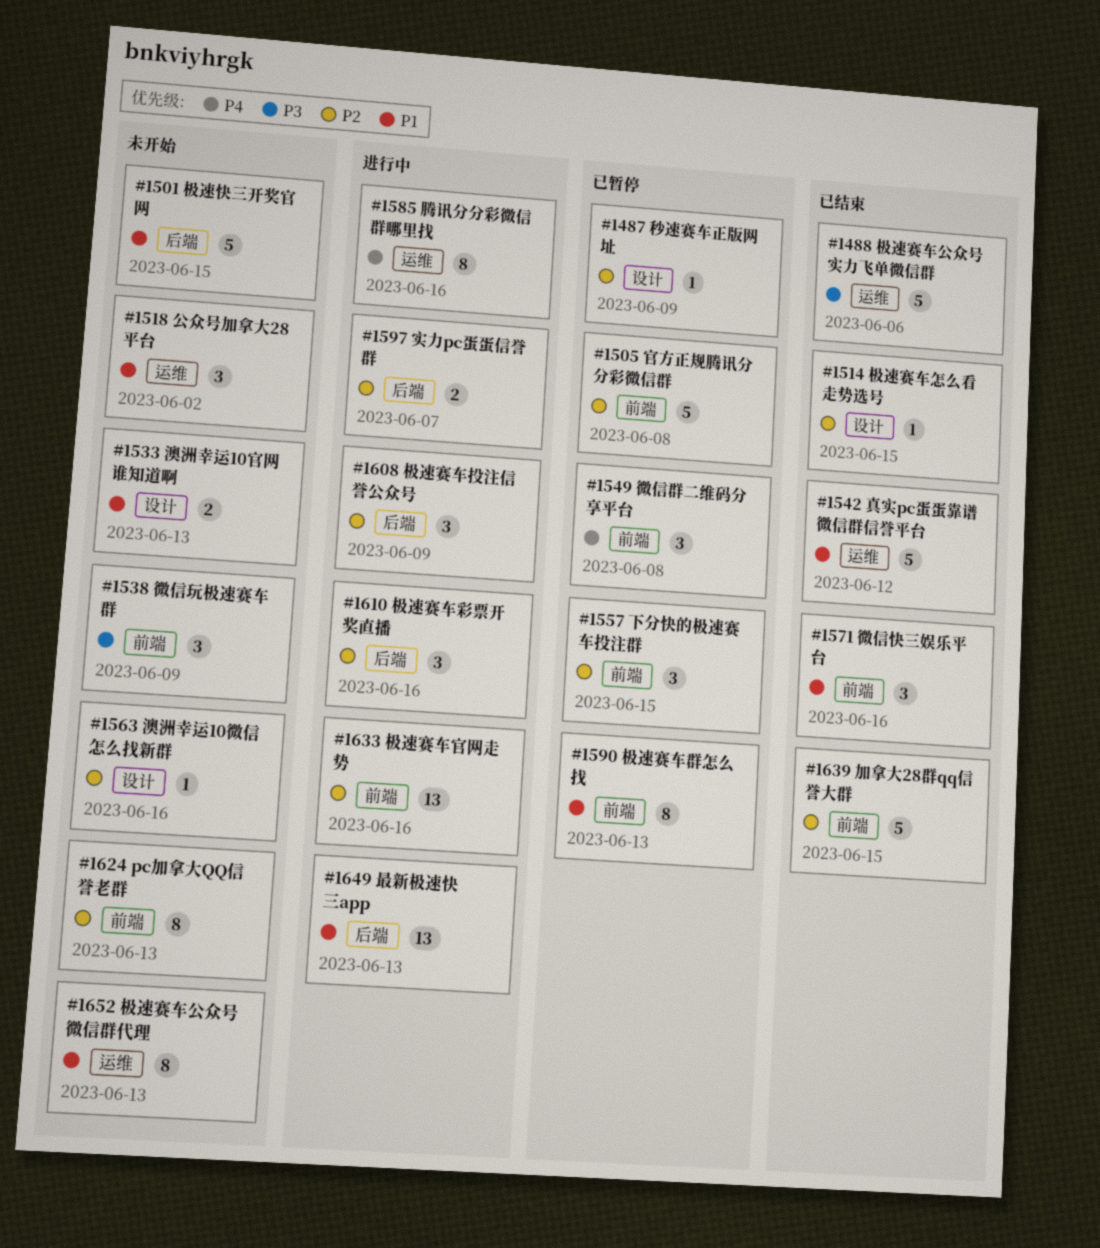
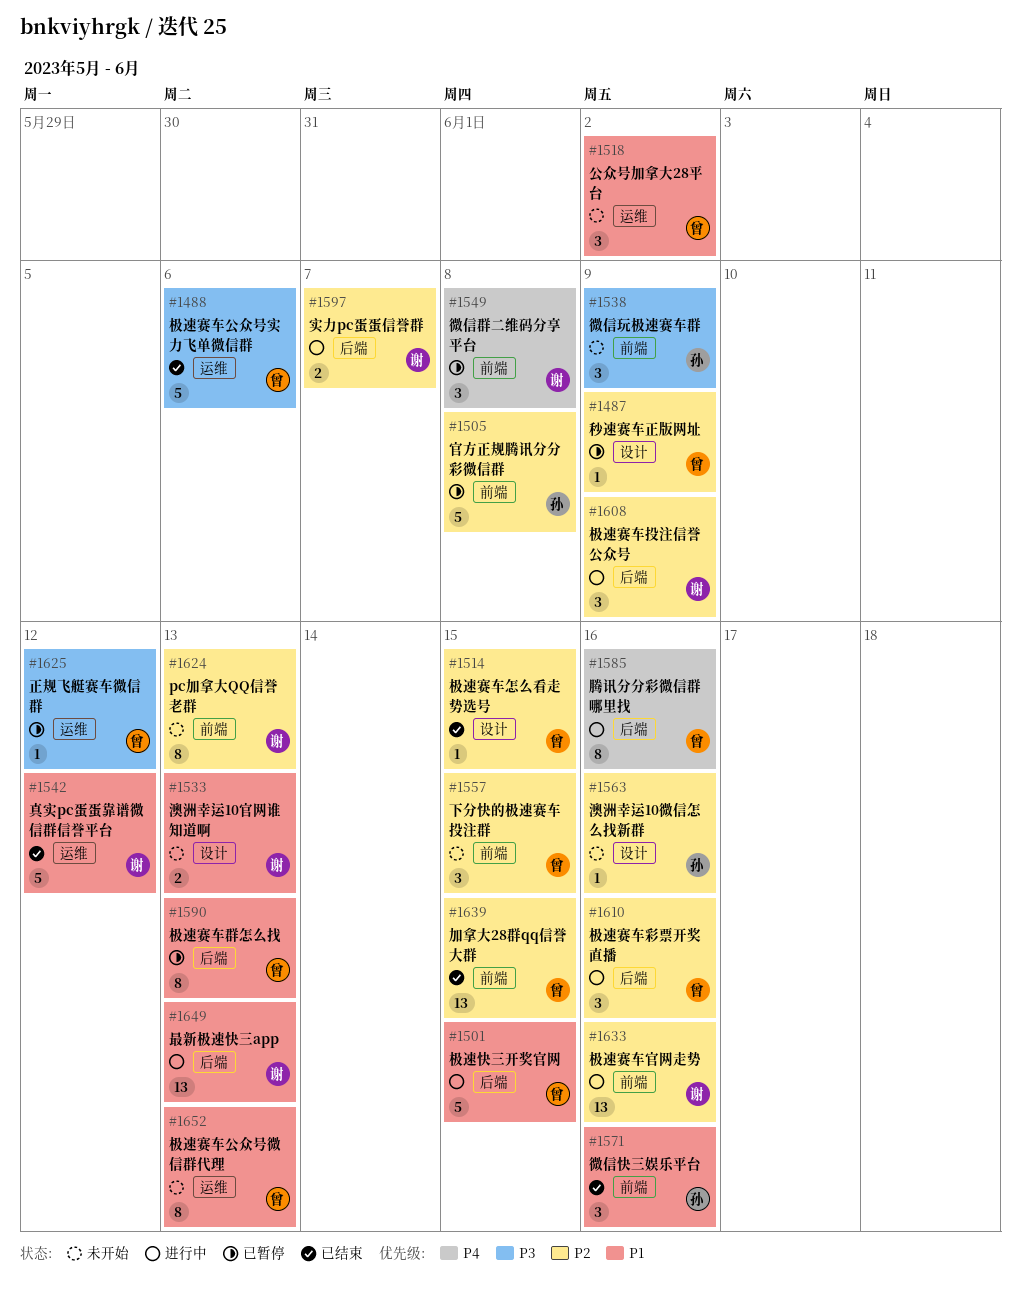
#1501, status: 未开始 -> 进行中
#1557, status: 已暂停 -> 未开始
#1585, label: 运维 -> 后端
#1590, label: 前端 -> 后端
#1625: none -> present
#1639, estimate: 5 -> 13

